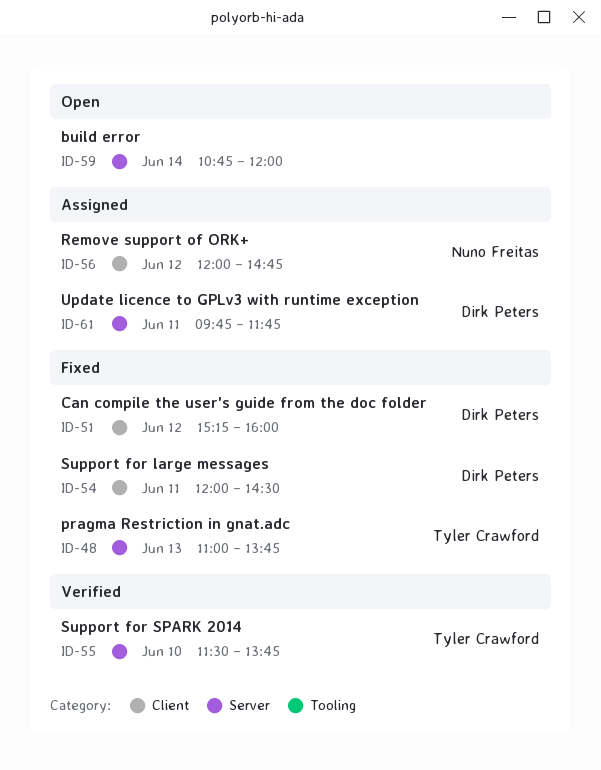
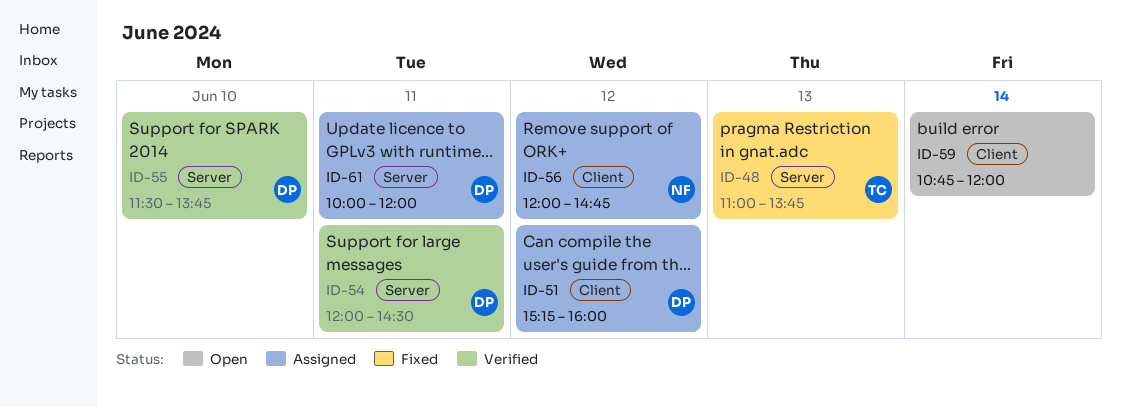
ID-51, status: Fixed -> Assigned
ID-54, status: Fixed -> Verified
ID-54, label: Client -> Server
ID-55, owner: Tyler Crawford -> Dirk Peters
ID-59, label: Server -> Client
ID-61, begins: 09:45 -> 10:00
ID-61, ends: 11:45 -> 12:00

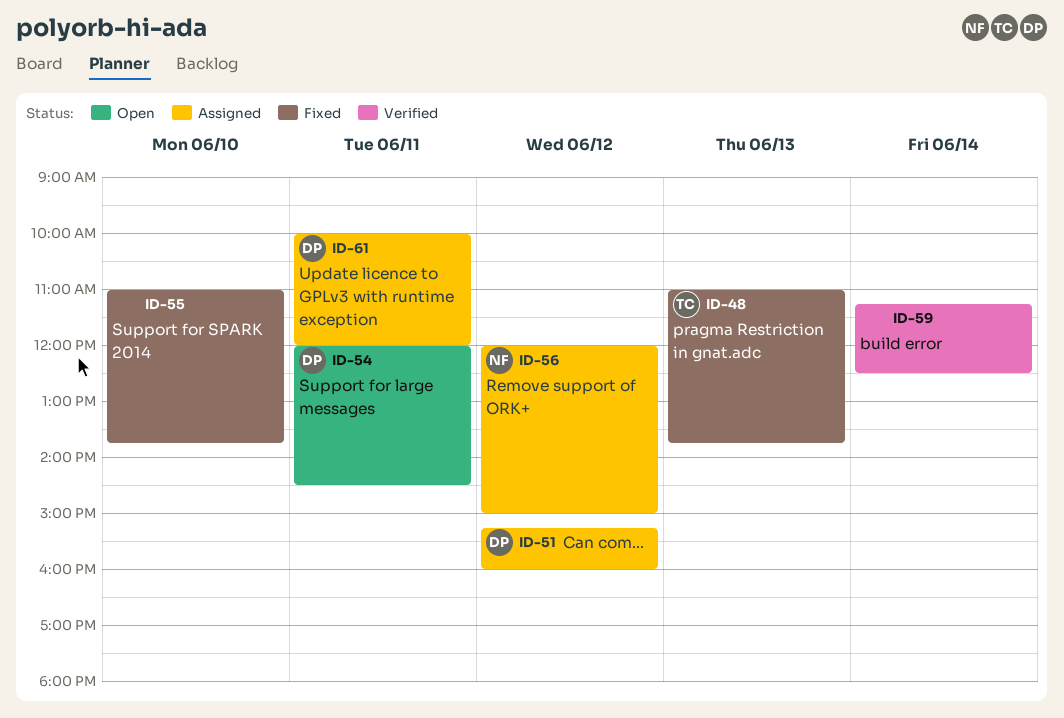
ID-54, status: Verified -> Open
ID-55, status: Verified -> Fixed
ID-55, owner: DP -> none
ID-55, begins: 11:30 -> 11:00
ID-56, ends: 14:45 -> 15:00
ID-59, status: Open -> Verified
ID-59, begins: 10:45 -> 11:15
ID-59, ends: 12:00 -> 12:30

